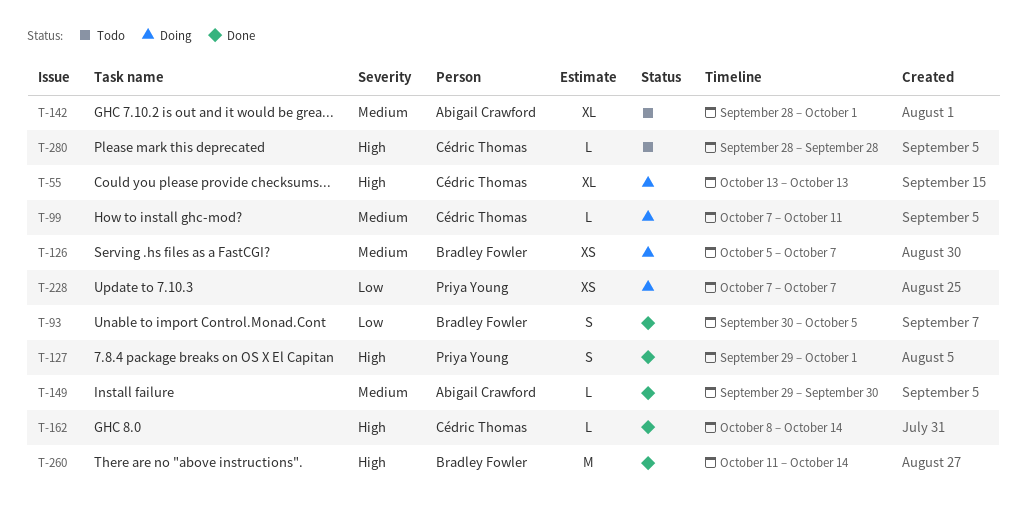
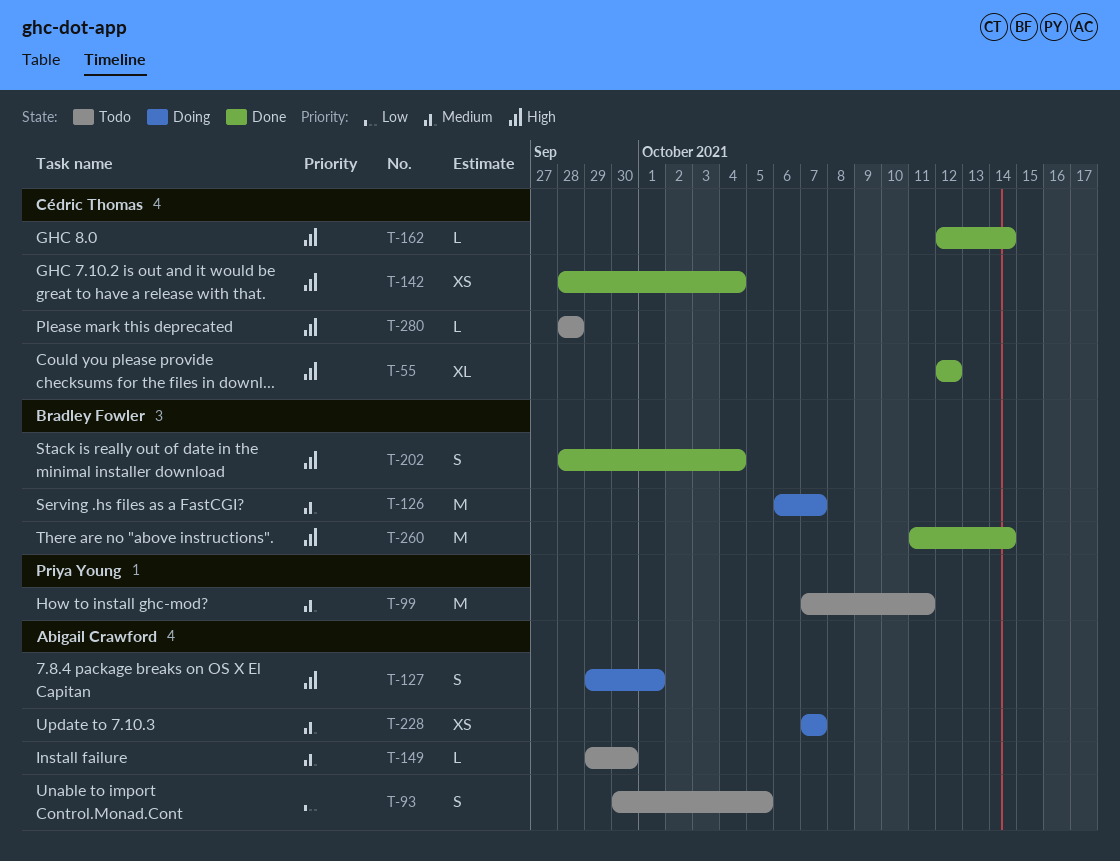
T-55, status: Doing -> Done
T-55, start: Oct 13 -> Oct 12
T-55, due: Oct 13 -> Oct 12
T-93, status: Done -> Todo
T-93, owner: Bradley Fowler -> Abigail Crawford
T-99, status: Doing -> Todo
T-99, owner: Cédric Thomas -> Priya Young
T-99, estimate: L -> M
T-126, estimate: XS -> M
T-126, start: Oct 5 -> Oct 6
T-127, status: Done -> Doing
T-127, owner: Priya Young -> Abigail Crawford
T-142, status: Todo -> Done
T-142, owner: Abigail Crawford -> Cédric Thomas
T-142, priority: Medium -> High
T-142, estimate: XL -> XS
T-142, due: Oct 1 -> Oct 4
T-149, status: Done -> Todo
T-162, start: Oct 8 -> Oct 12
T-202: none -> present
T-228, owner: Priya Young -> Abigail Crawford
T-228, priority: Low -> Medium

